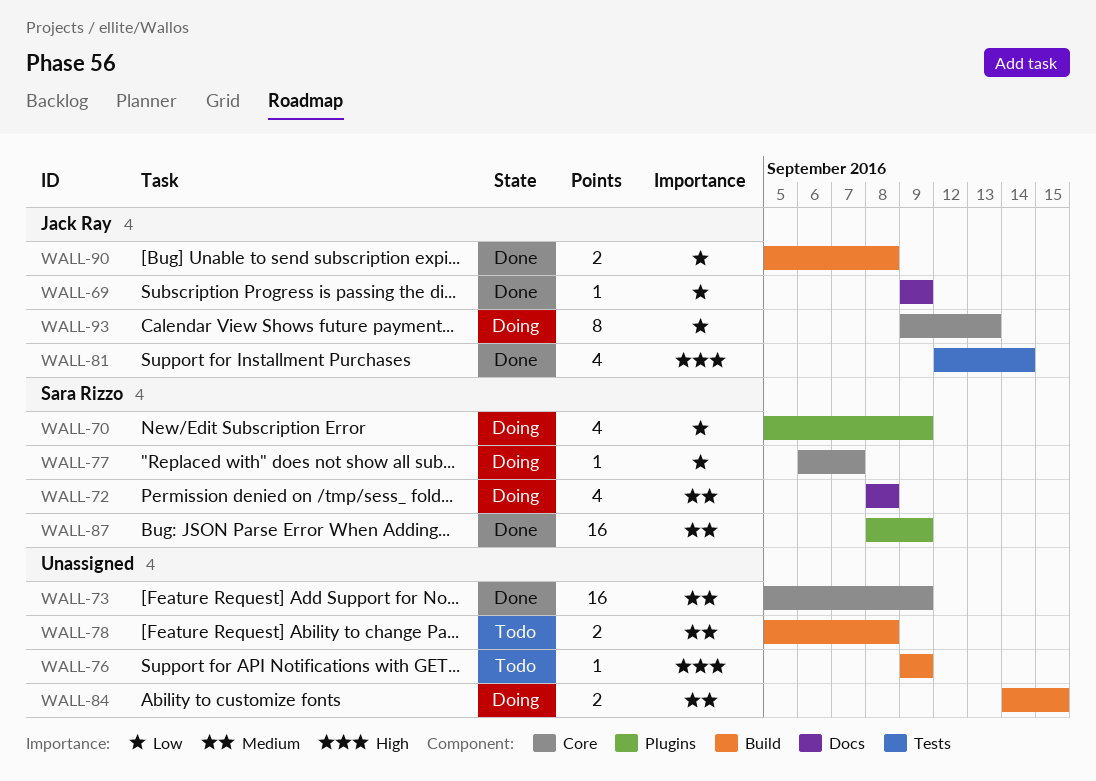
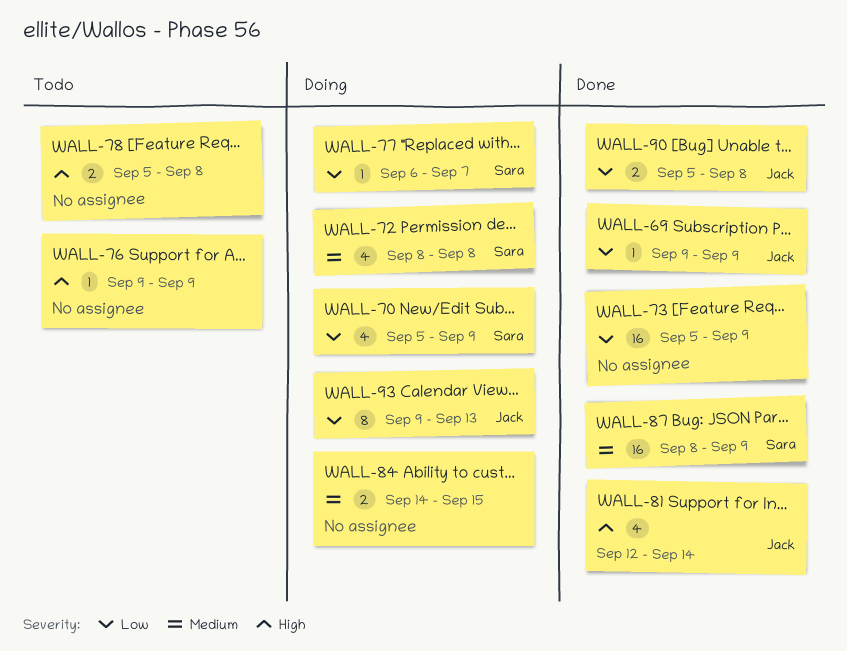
WALL-73, priority: Medium -> Low
WALL-78, priority: Medium -> High

